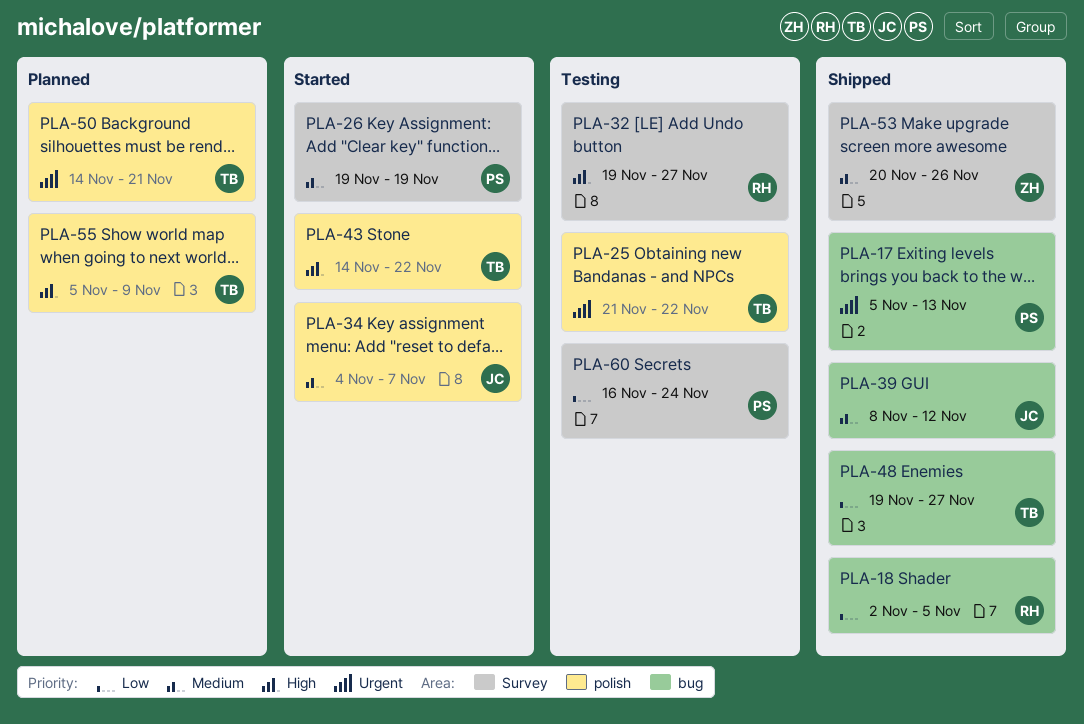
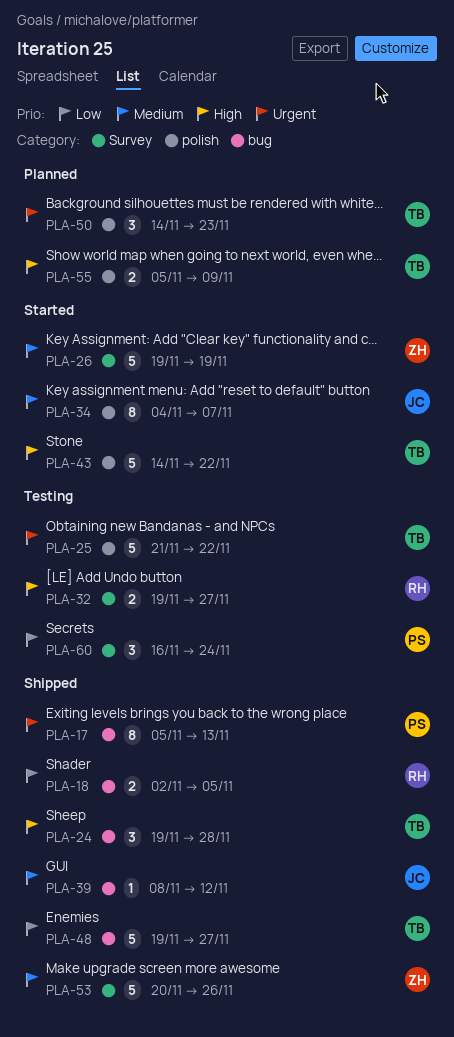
PLA-24: none -> present
PLA-26, owner: PS -> ZH
PLA-50, due: Nov 21 -> Nov 23

